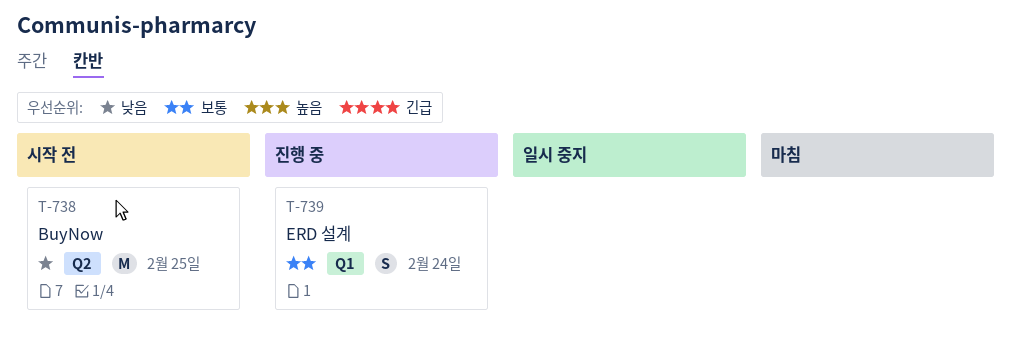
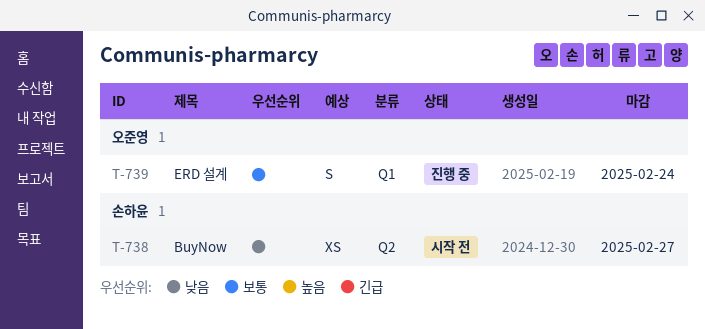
T-738, estimate: M -> XS
T-738, due: Feb 25 -> Feb 27

